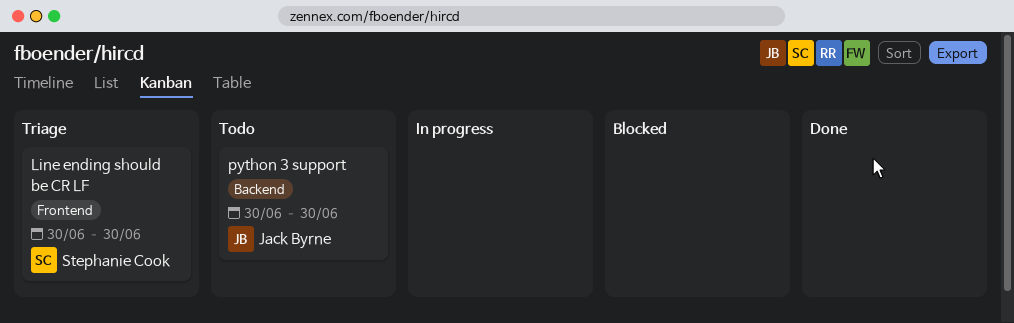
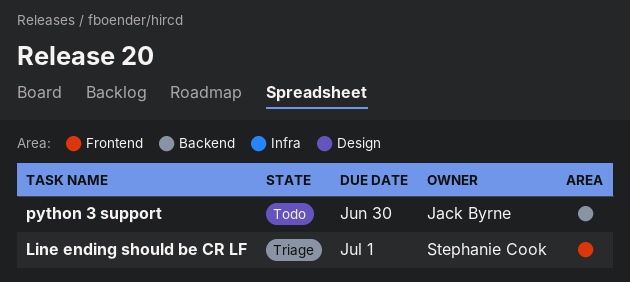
Line ending should be CR LF, due: Jun 30 -> Jul 1

